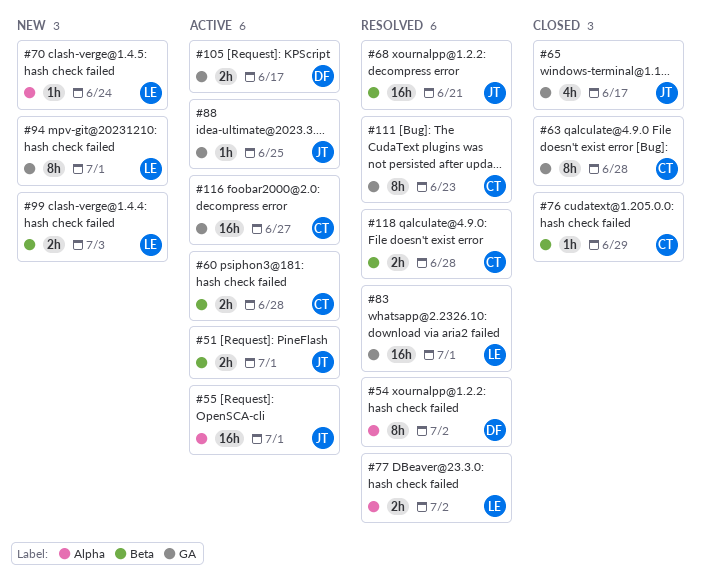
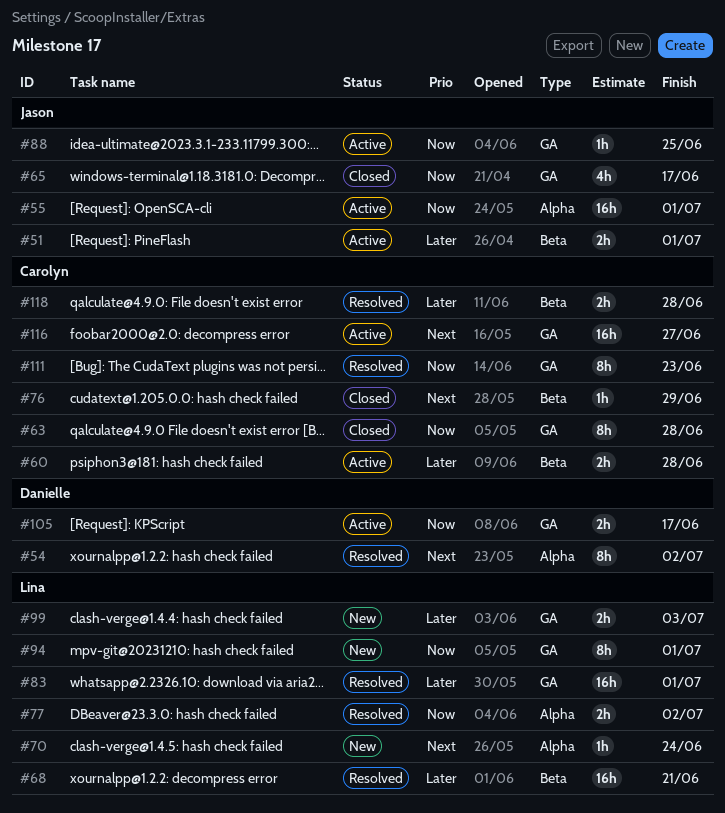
#68, owner: Jason -> Lina
#99, label: Beta -> GA

